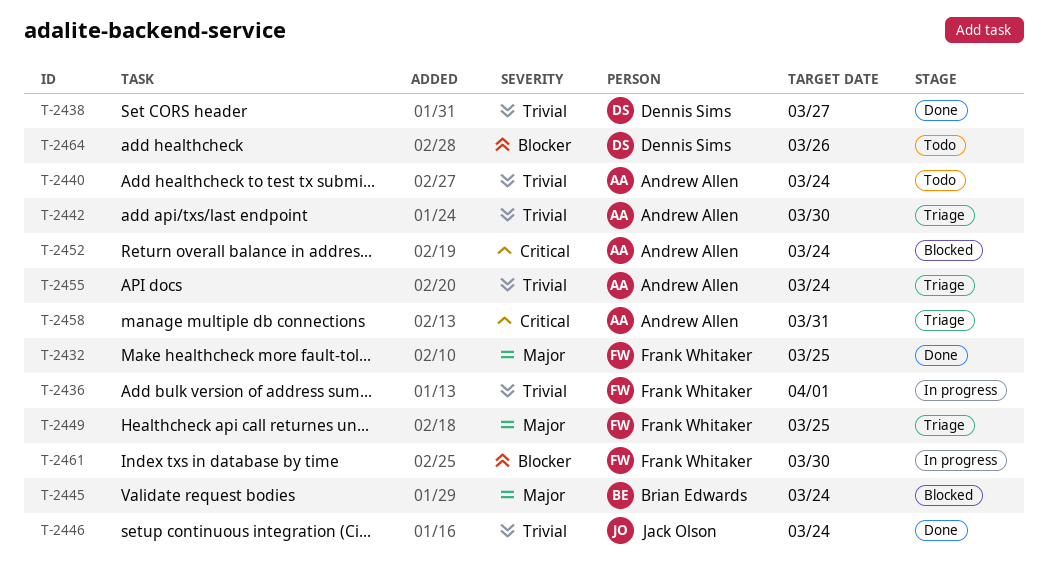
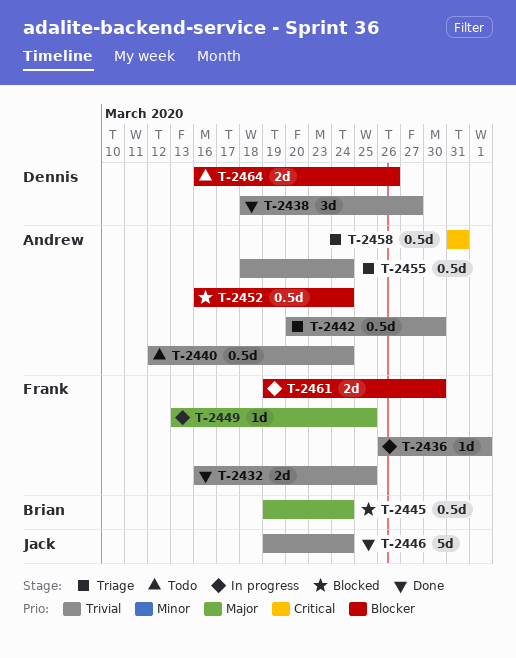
T-2432, priority: Major -> Trivial
T-2449, status: Triage -> In progress
T-2452, priority: Critical -> Blocker

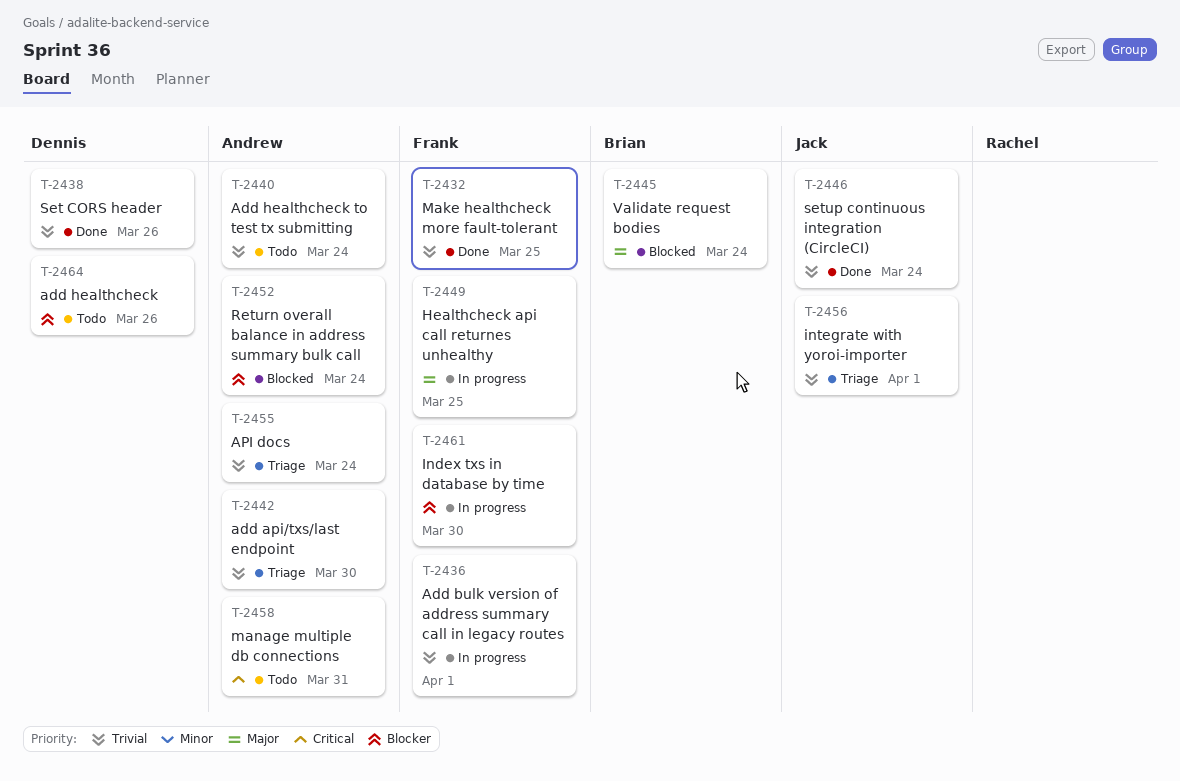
T-2438, due: Mar 27 -> Mar 26
T-2456: none -> present
T-2458, status: Triage -> Todo

